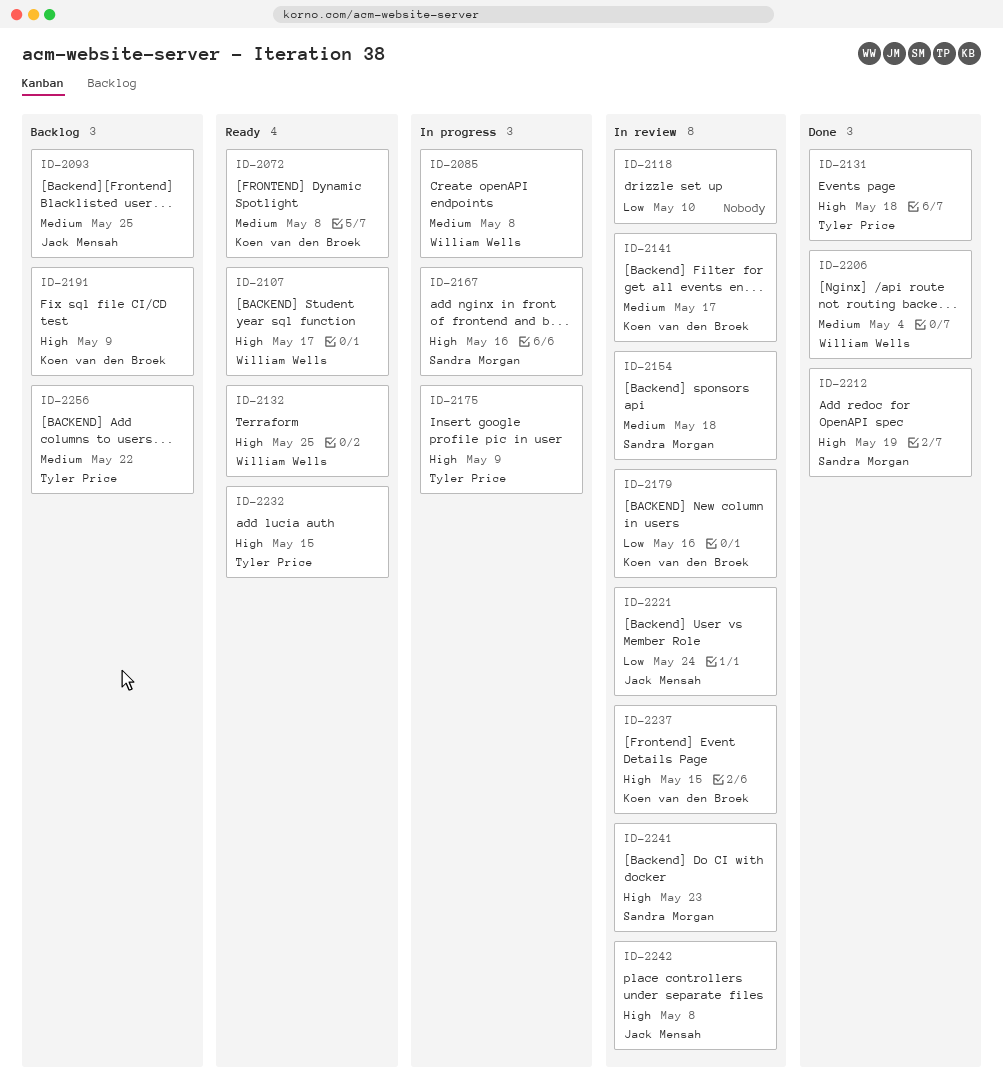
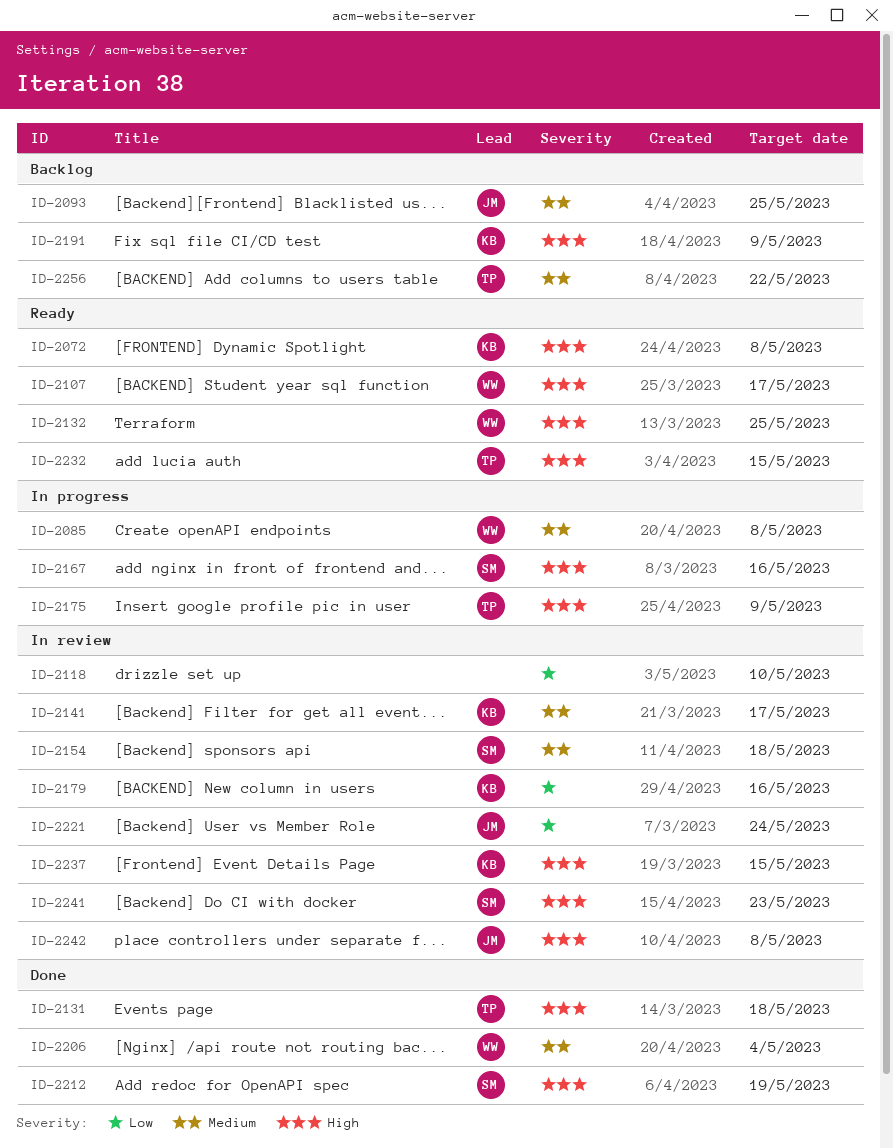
ID-2072, priority: Medium -> High

